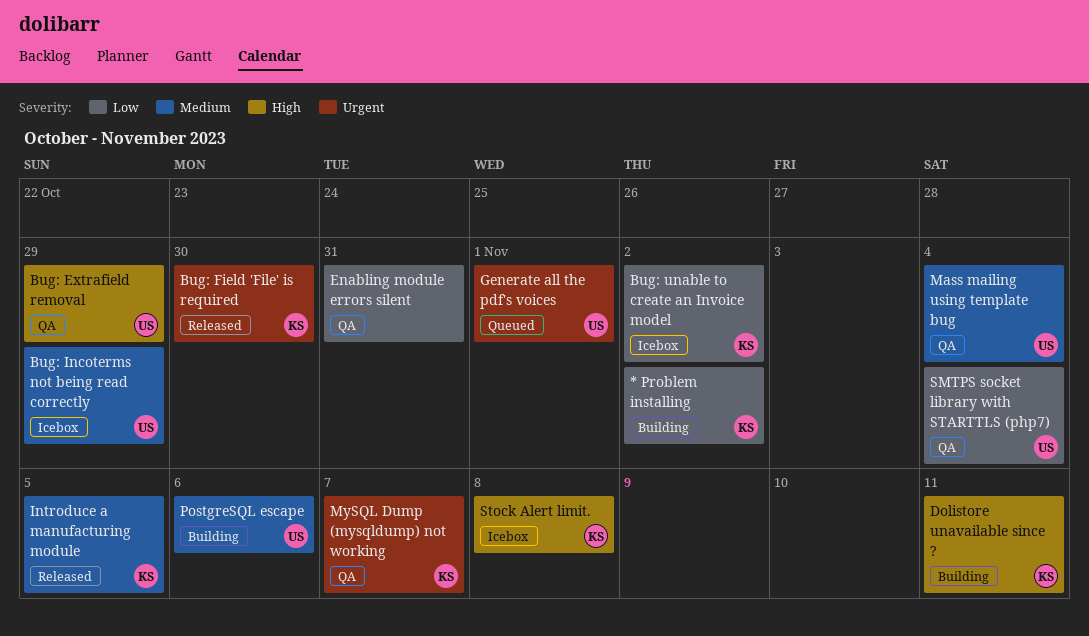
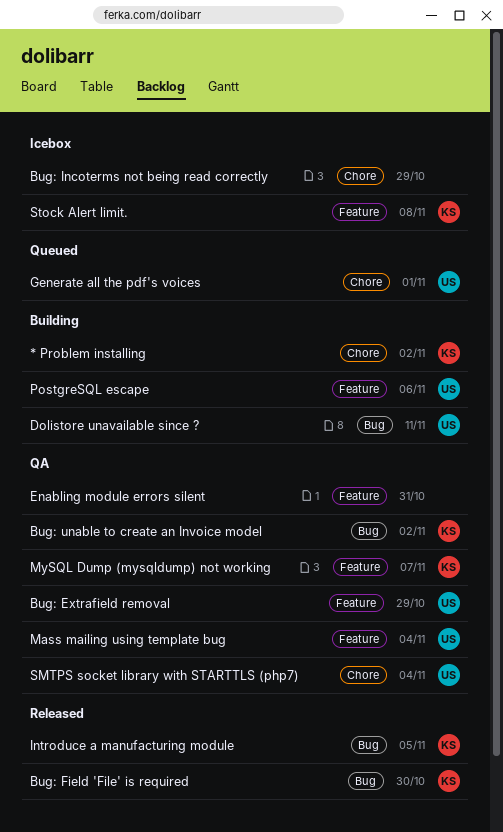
Bug: Incoterms not being read correctly, owner: US -> none
Bug: unable to create an Invoice model, status: Icebox -> QA
Dolistore unavailable since ?, owner: KS -> US

